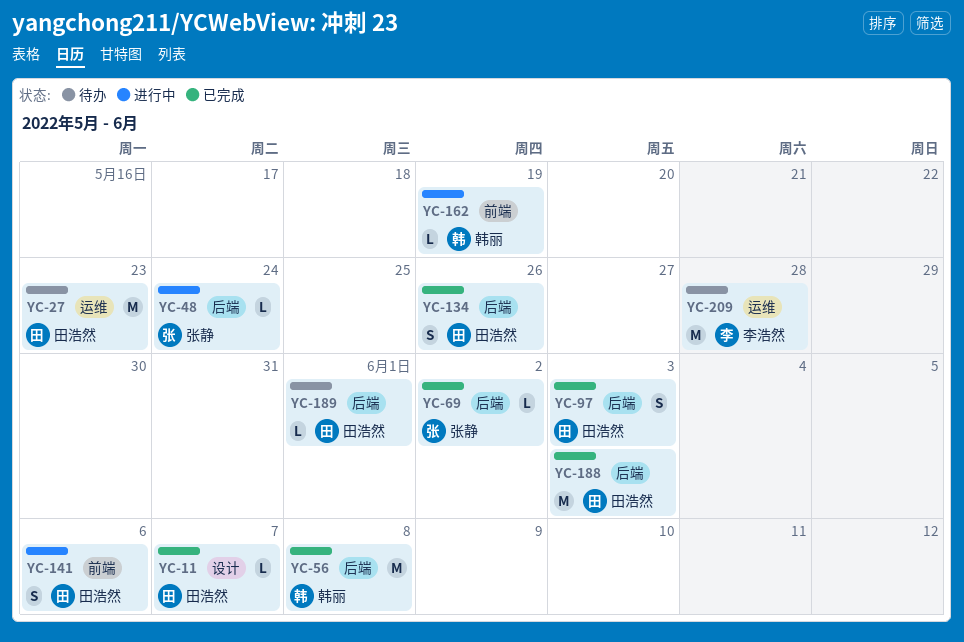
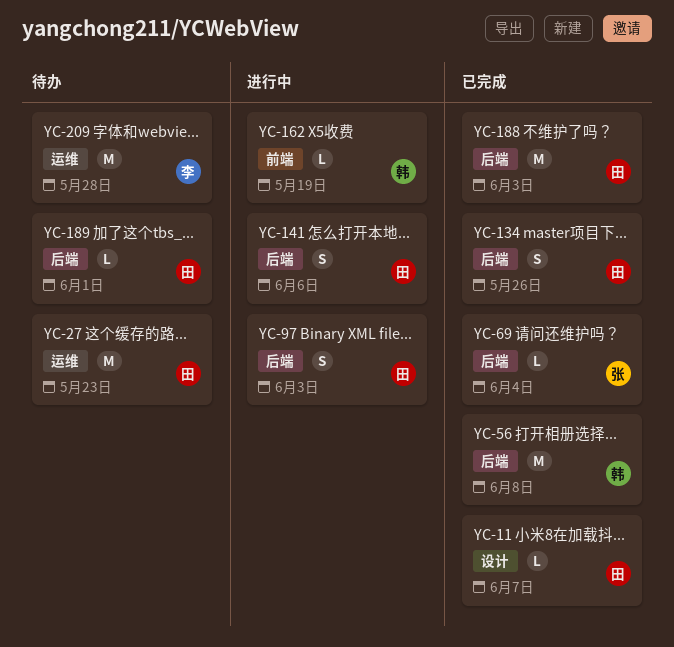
YC-48: present -> none
YC-69, due: Jun 2 -> Jun 4
YC-97, status: 已完成 -> 进行中
YC-141, label: 前端 -> 后端

